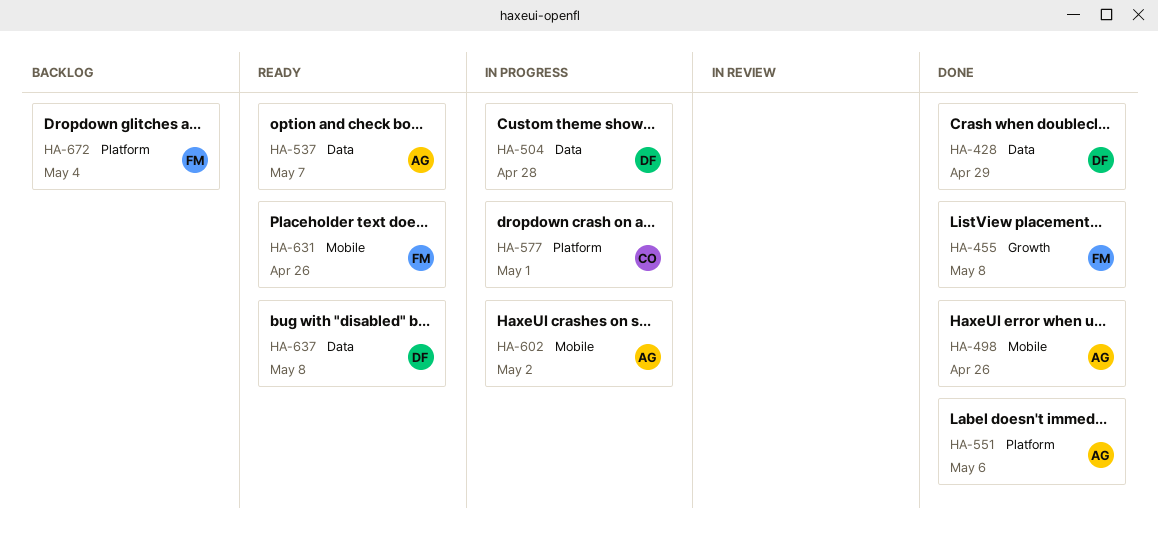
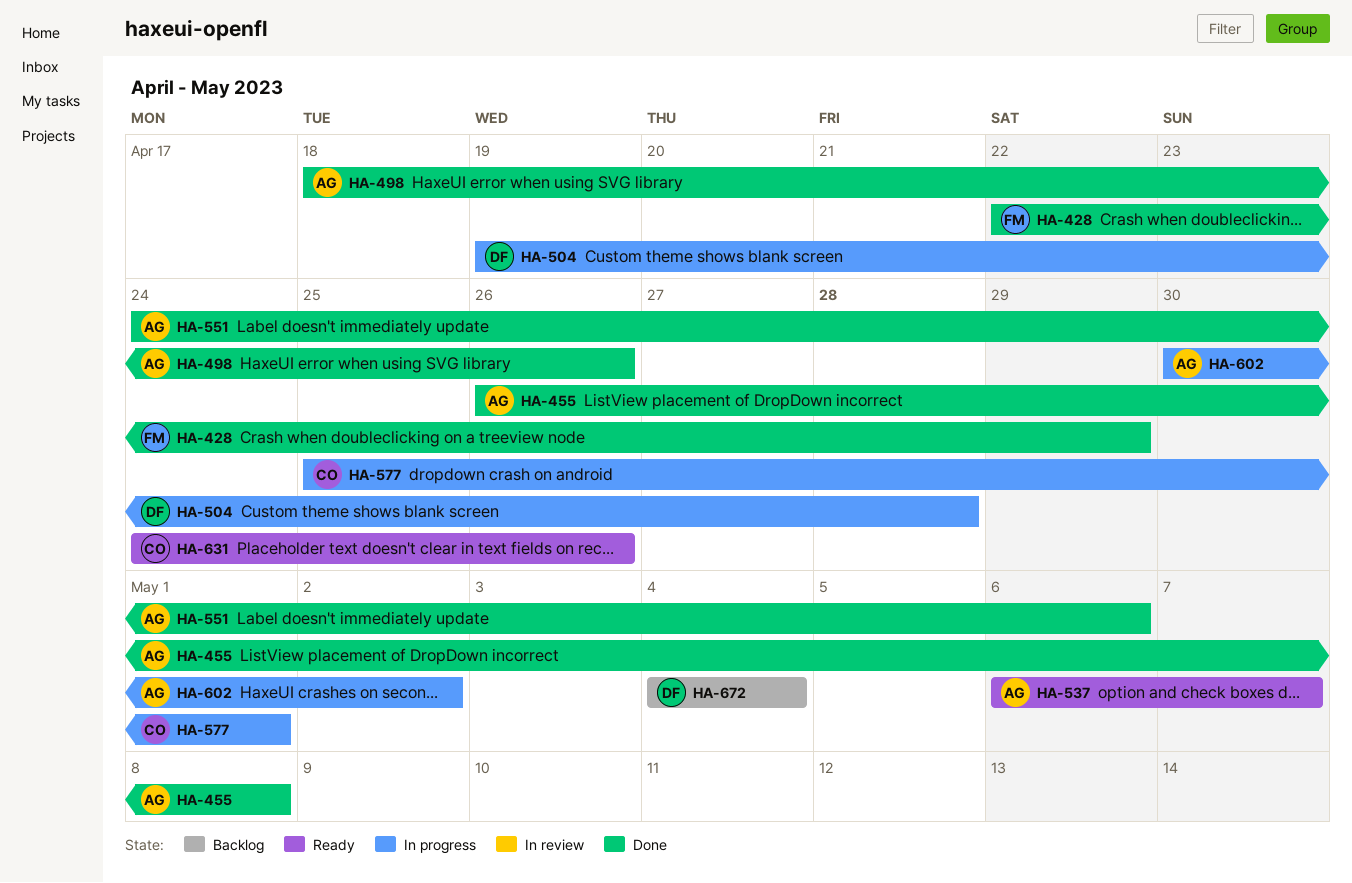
HA-428, owner: DF -> FM
HA-455, owner: FM -> AG
HA-631, owner: FM -> CO
HA-637: present -> none
HA-672, owner: FM -> DF

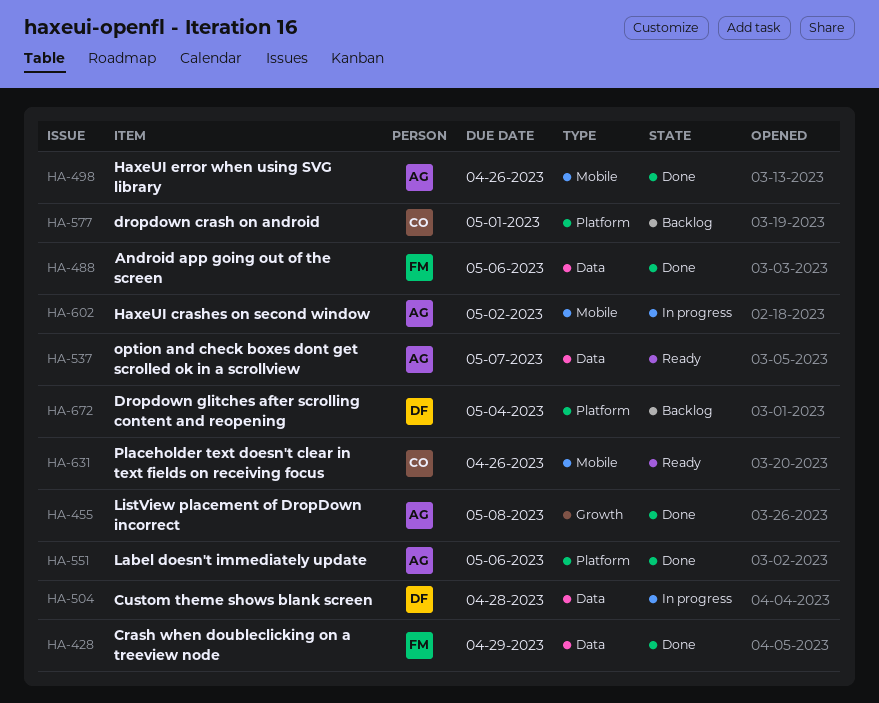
HA-488: none -> present
HA-577, status: In progress -> Backlog

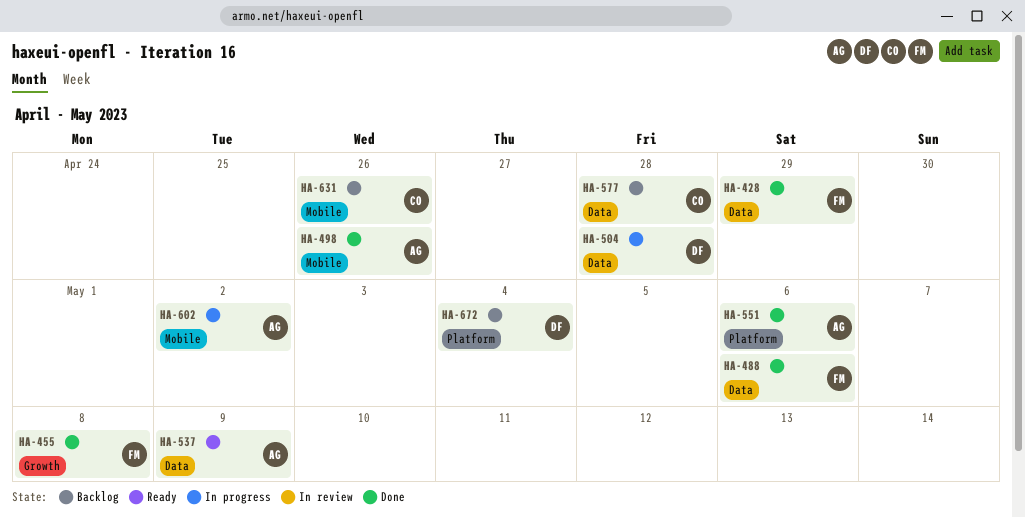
HA-455, owner: AG -> FM
HA-537, due: May 7 -> May 9
HA-577, label: Platform -> Data
HA-577, due: May 1 -> Apr 28
HA-631, status: Ready -> Backlog

